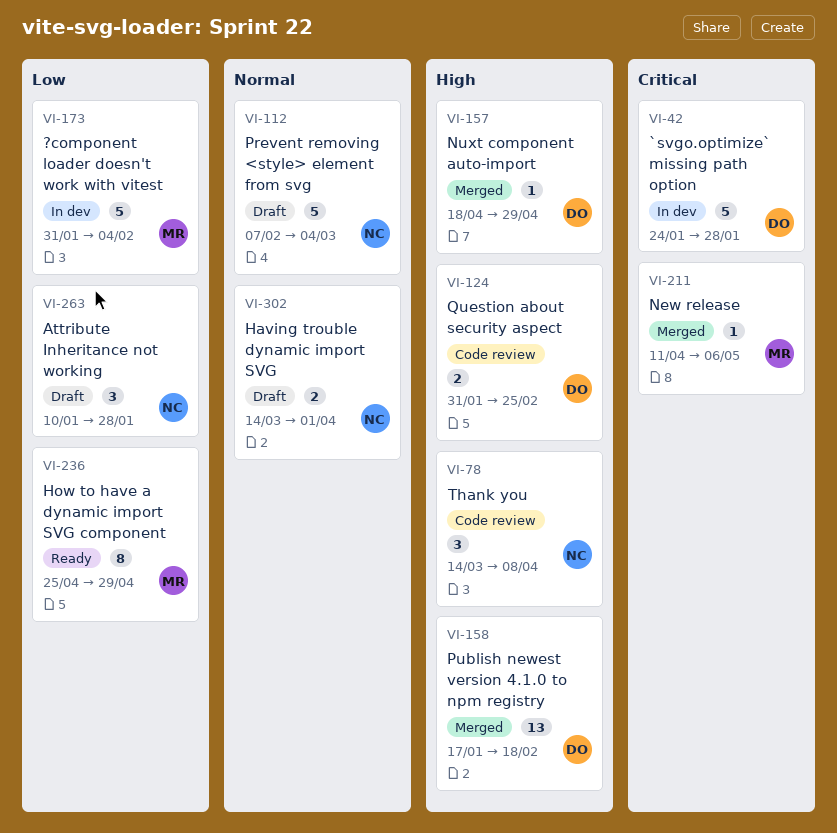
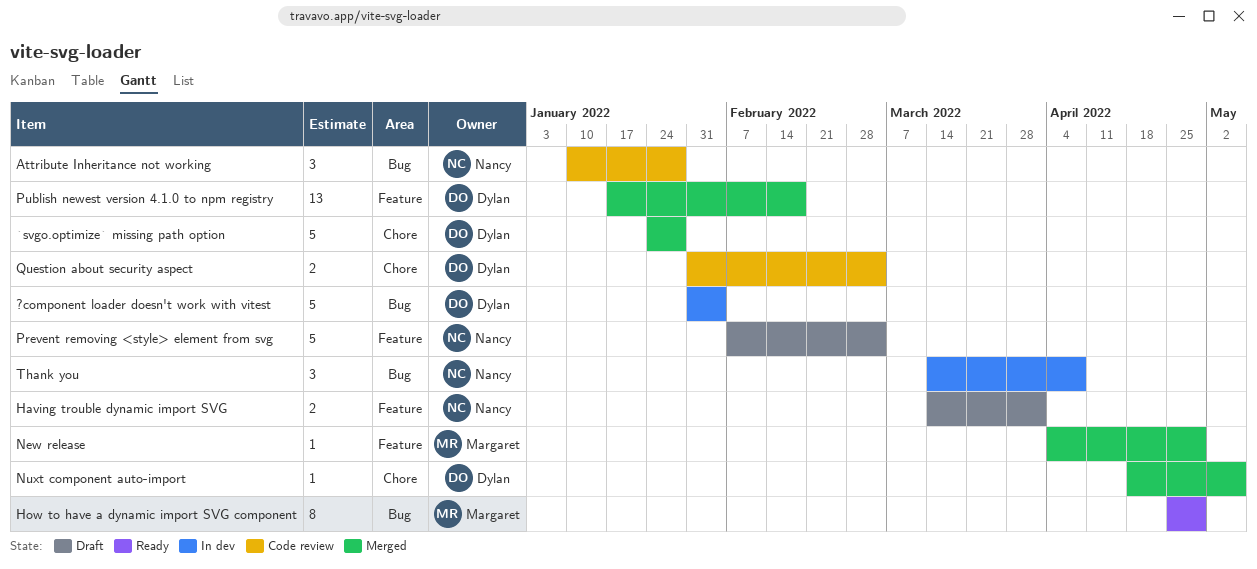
?component loader doesn't work with vitest, owner: Margaret -> Dylan
`svgo.optimize` missing path option, status: In dev -> Merged
Attribute Inheritance not working, status: Draft -> Code review
New release, start: Apr 11 -> Apr 4
New release, due: May 6 -> Apr 29
Nuxt component auto-import, due: Apr 29 -> May 6
Question about security aspect, due: Feb 25 -> Mar 4
Thank you, status: Code review -> In dev

